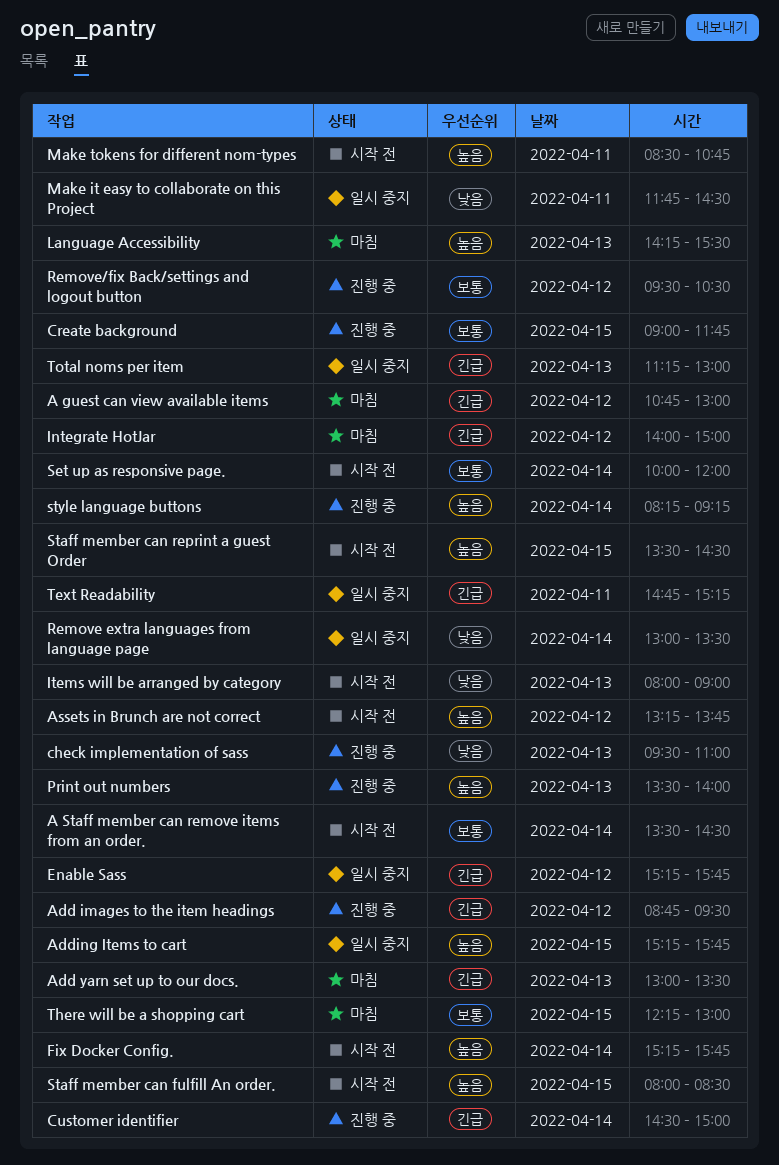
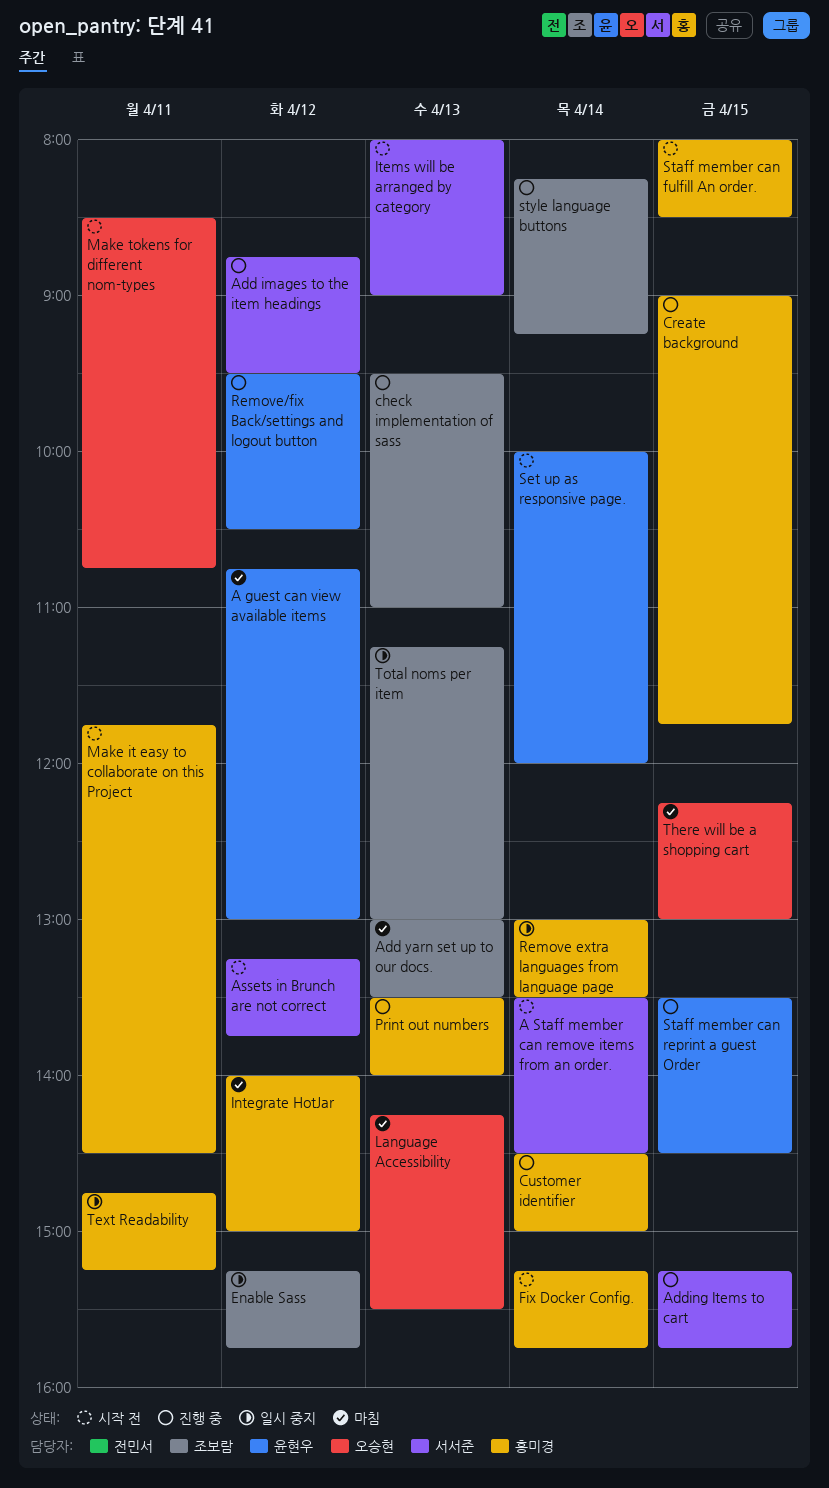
Adding Items to cart, status: 일시 중지 -> 진행 중
Make it easy to collaborate on this Project, status: 일시 중지 -> 시작 전
Staff member can reprint a guest Order, status: 시작 전 -> 진행 중

